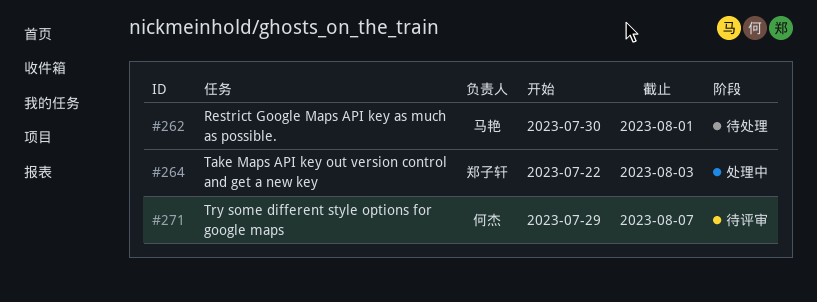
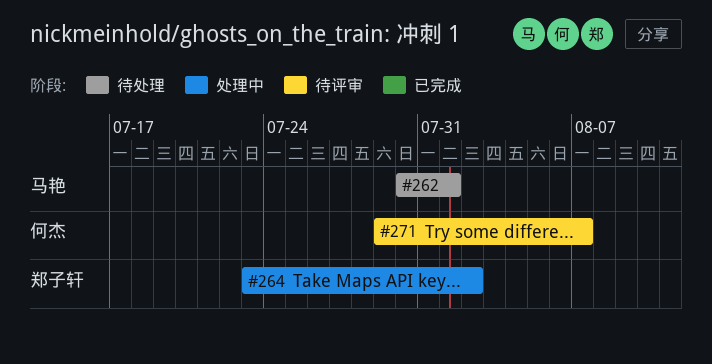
#264, start: Jul 22 -> Jul 23
#264, due: Aug 3 -> Aug 2

